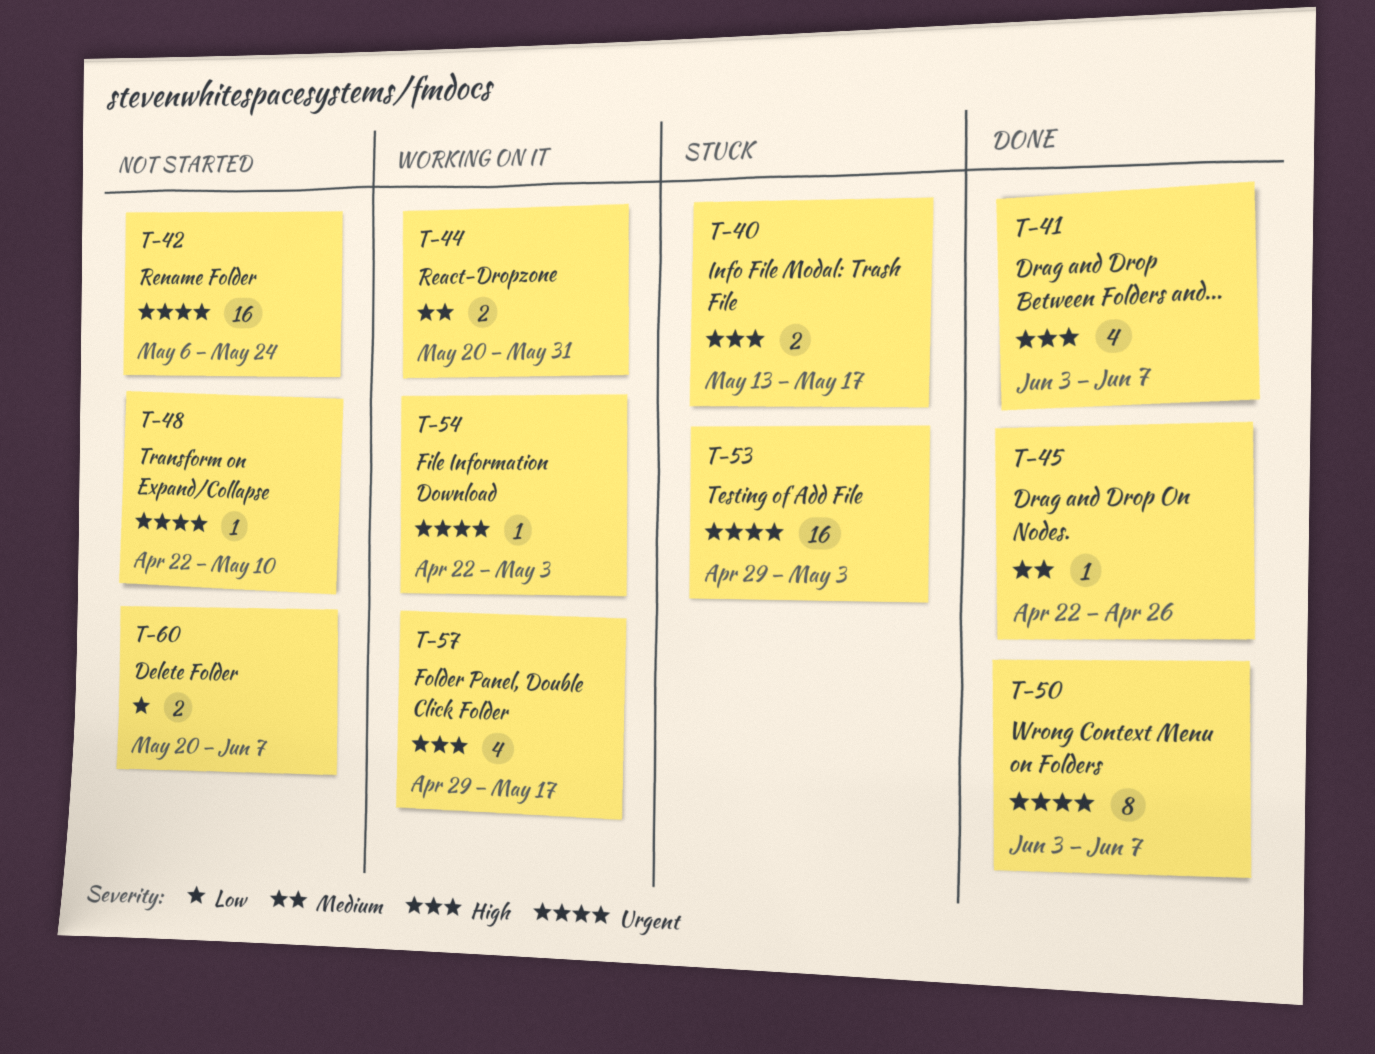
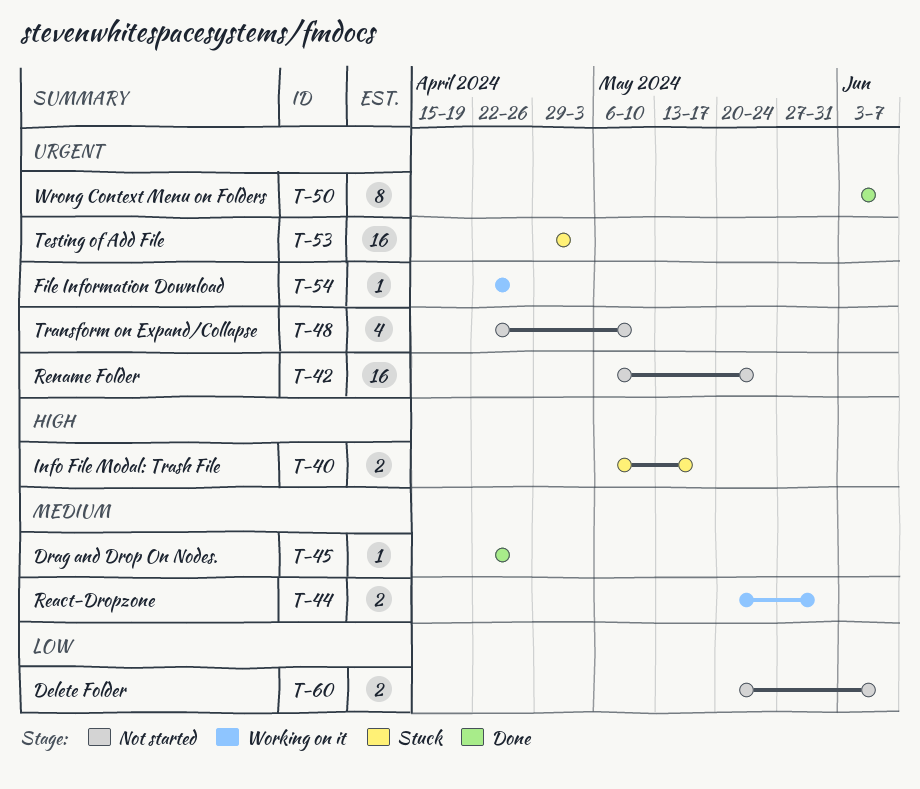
T-40, start: May 13 -> May 6
T-41: present -> none
T-48, estimate: 1 -> 4
T-54, due: May 3 -> Apr 26
T-57: present -> none

